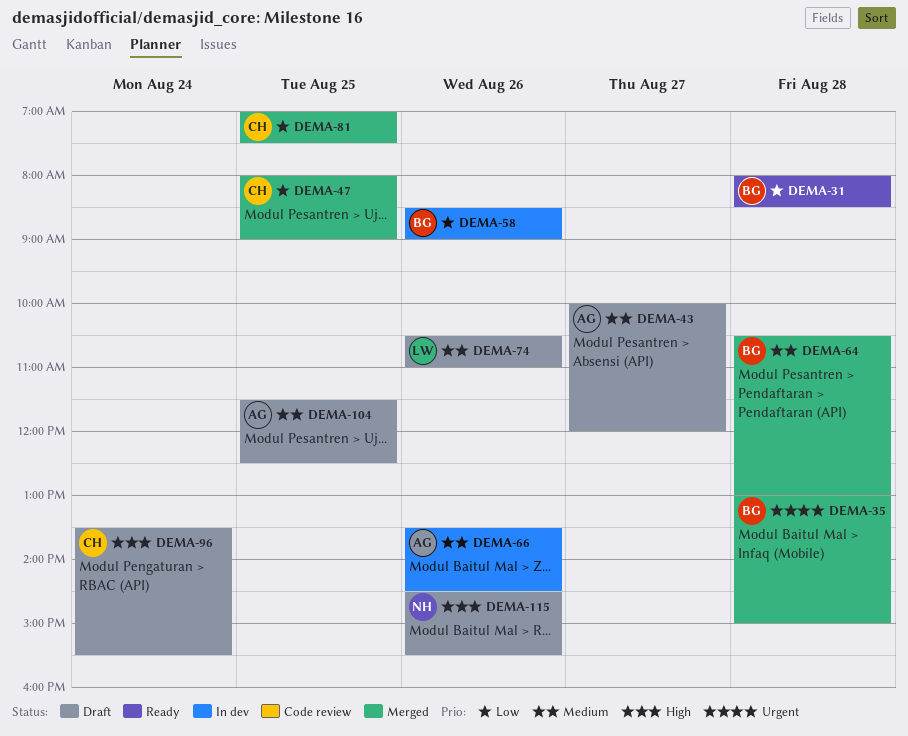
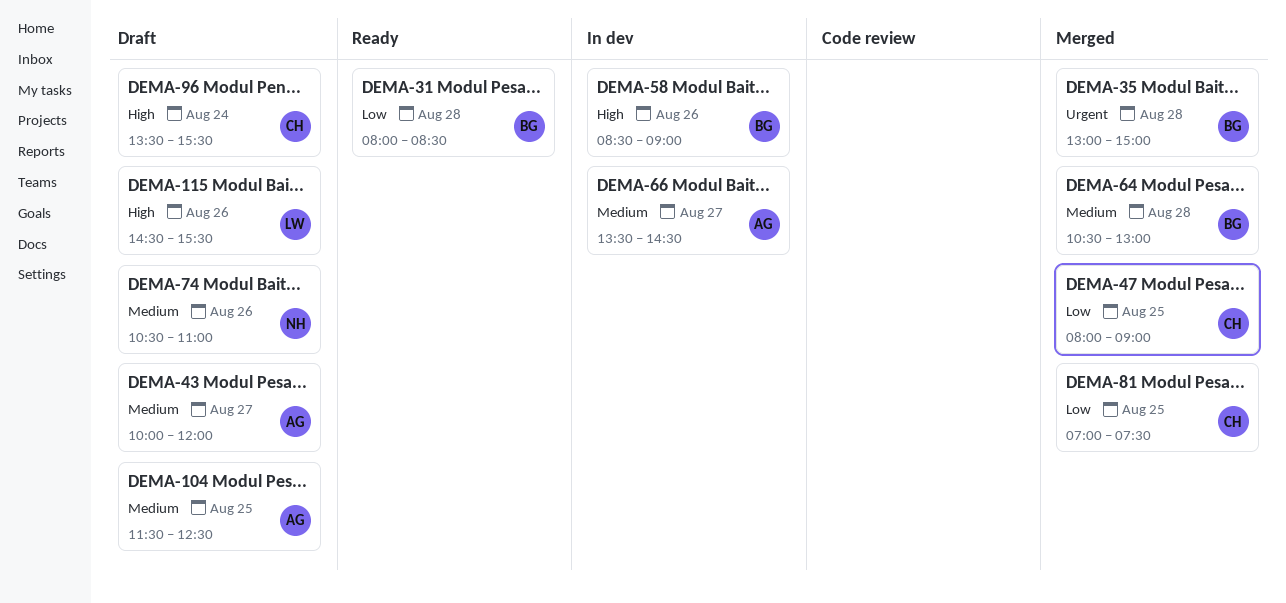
DEMA-58, priority: Low -> High
DEMA-66, day: Aug 26 -> Aug 27
DEMA-74, owner: LW -> NH
DEMA-115, owner: NH -> LW

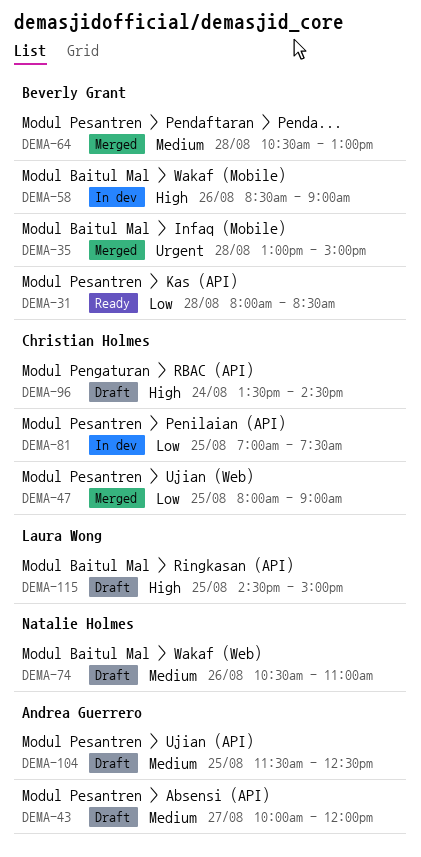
DEMA-66: present -> none
DEMA-81, status: Merged -> In dev
DEMA-96, ends: 15:30 -> 14:30
DEMA-115, day: Aug 26 -> Aug 25
DEMA-115, ends: 15:30 -> 15:00

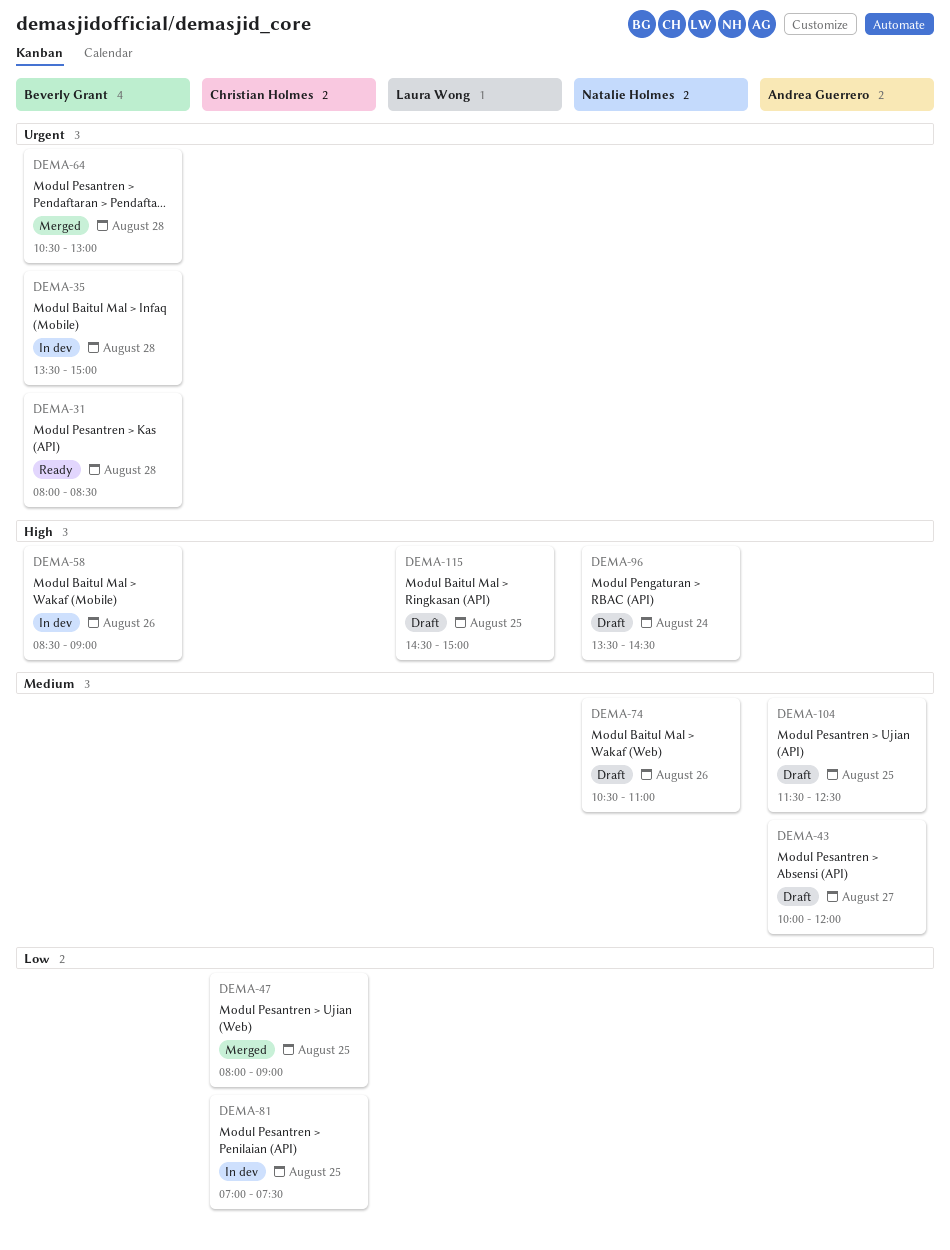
DEMA-31, priority: Low -> Urgent
DEMA-35, status: Merged -> In dev
DEMA-35, begins: 13:00 -> 13:30
DEMA-64, priority: Medium -> Urgent
DEMA-96, owner: Christian Holmes -> Natalie Holmes

